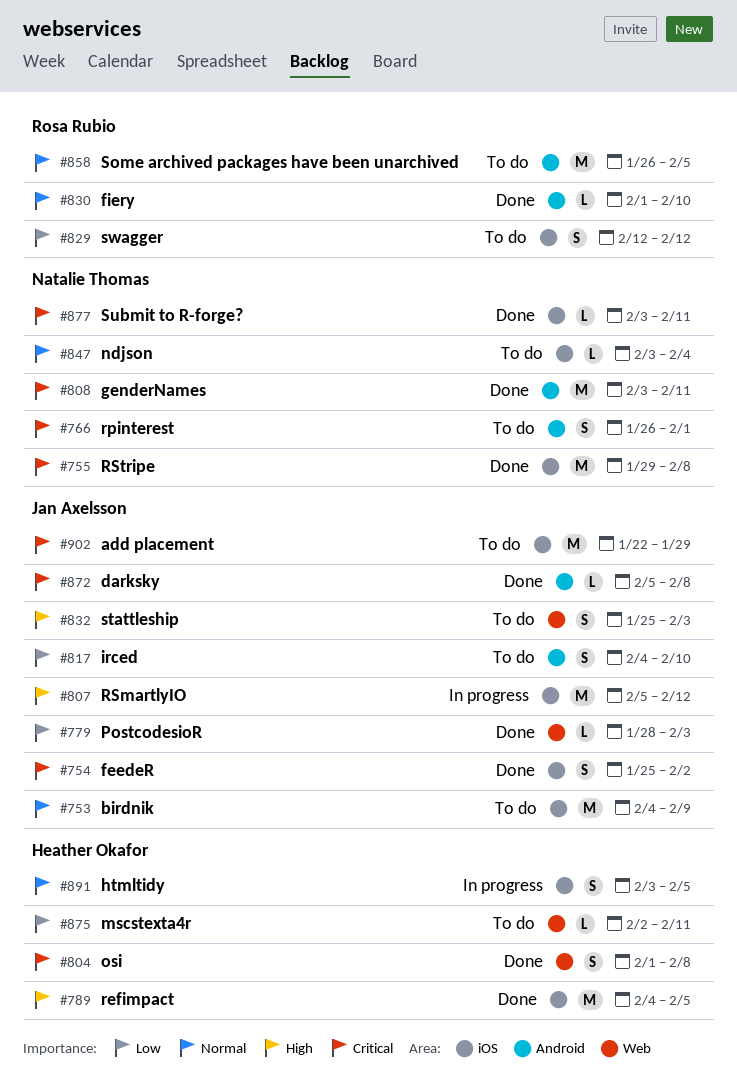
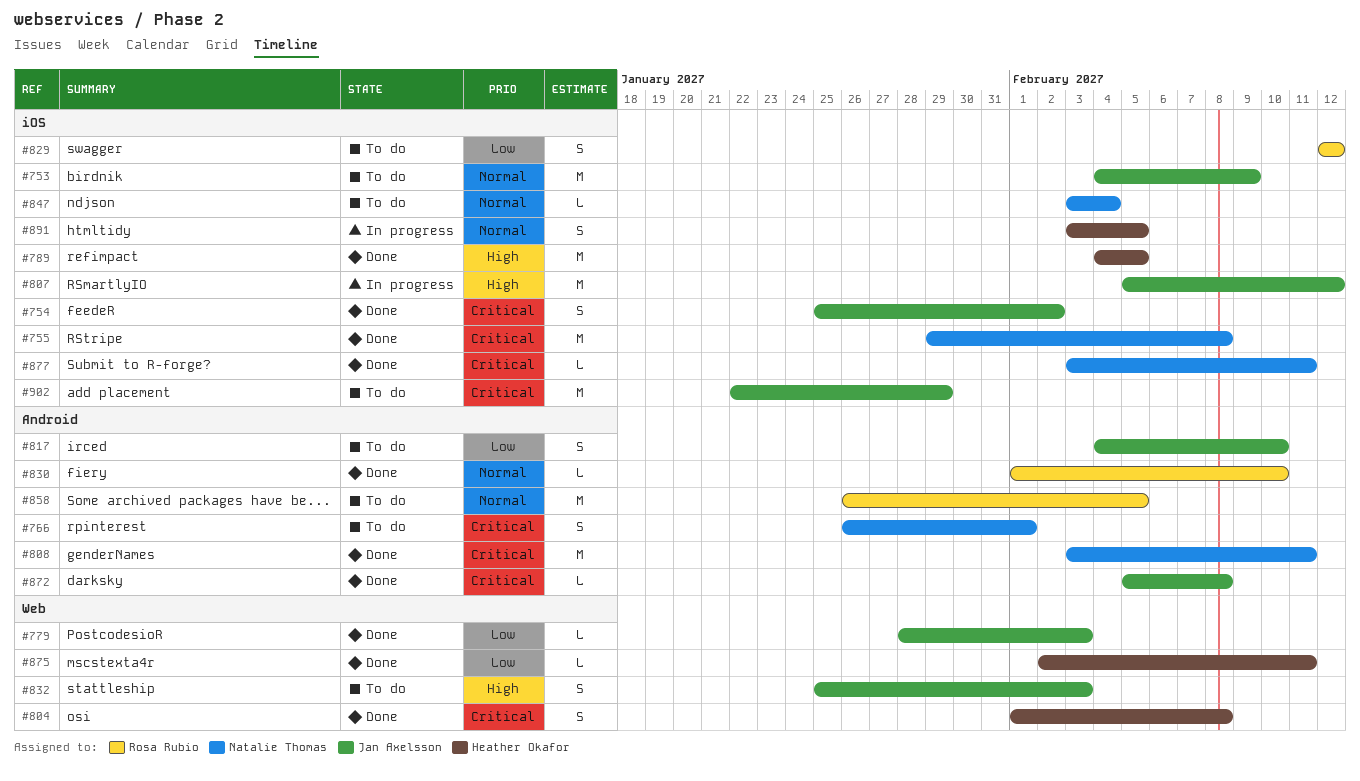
#875, status: To do -> Done

